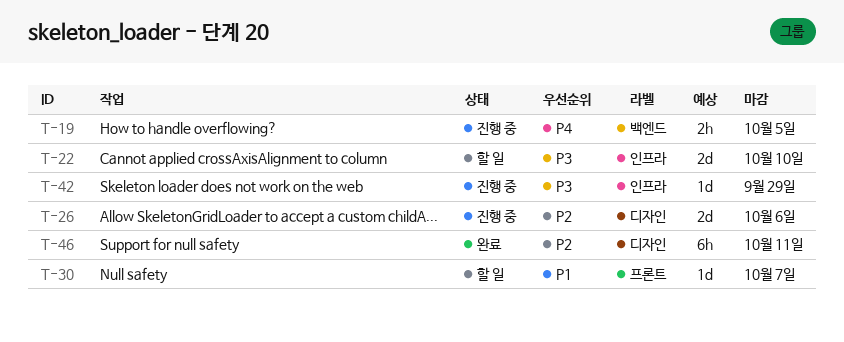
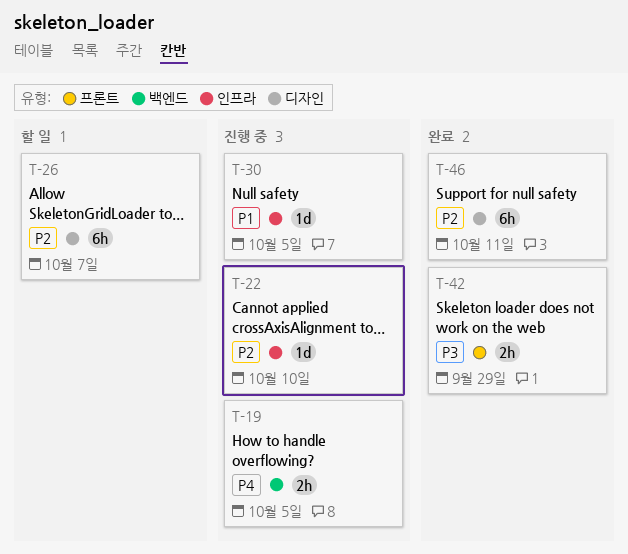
T-22, status: 할 일 -> 진행 중
T-22, priority: P3 -> P2
T-22, estimate: 2d -> 1d
T-26, status: 진행 중 -> 할 일
T-26, estimate: 2d -> 6h
T-26, due: Oct 6 -> Oct 7
T-30, status: 할 일 -> 진행 중
T-30, label: 프론트 -> 인프라
T-30, due: Oct 7 -> Oct 5
T-42, status: 진행 중 -> 완료
T-42, label: 인프라 -> 프론트
T-42, estimate: 1d -> 2h

